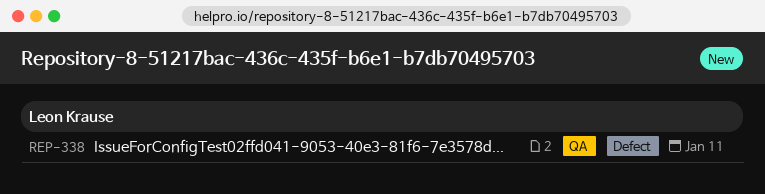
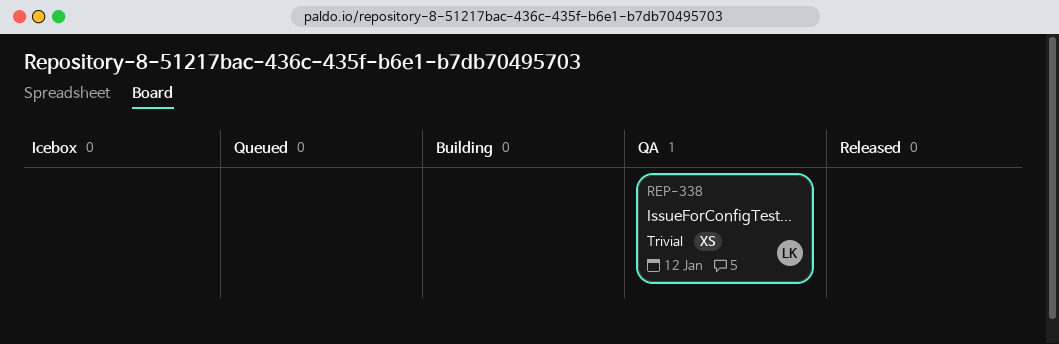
REP-338, due: Jan 11 -> Jan 12

